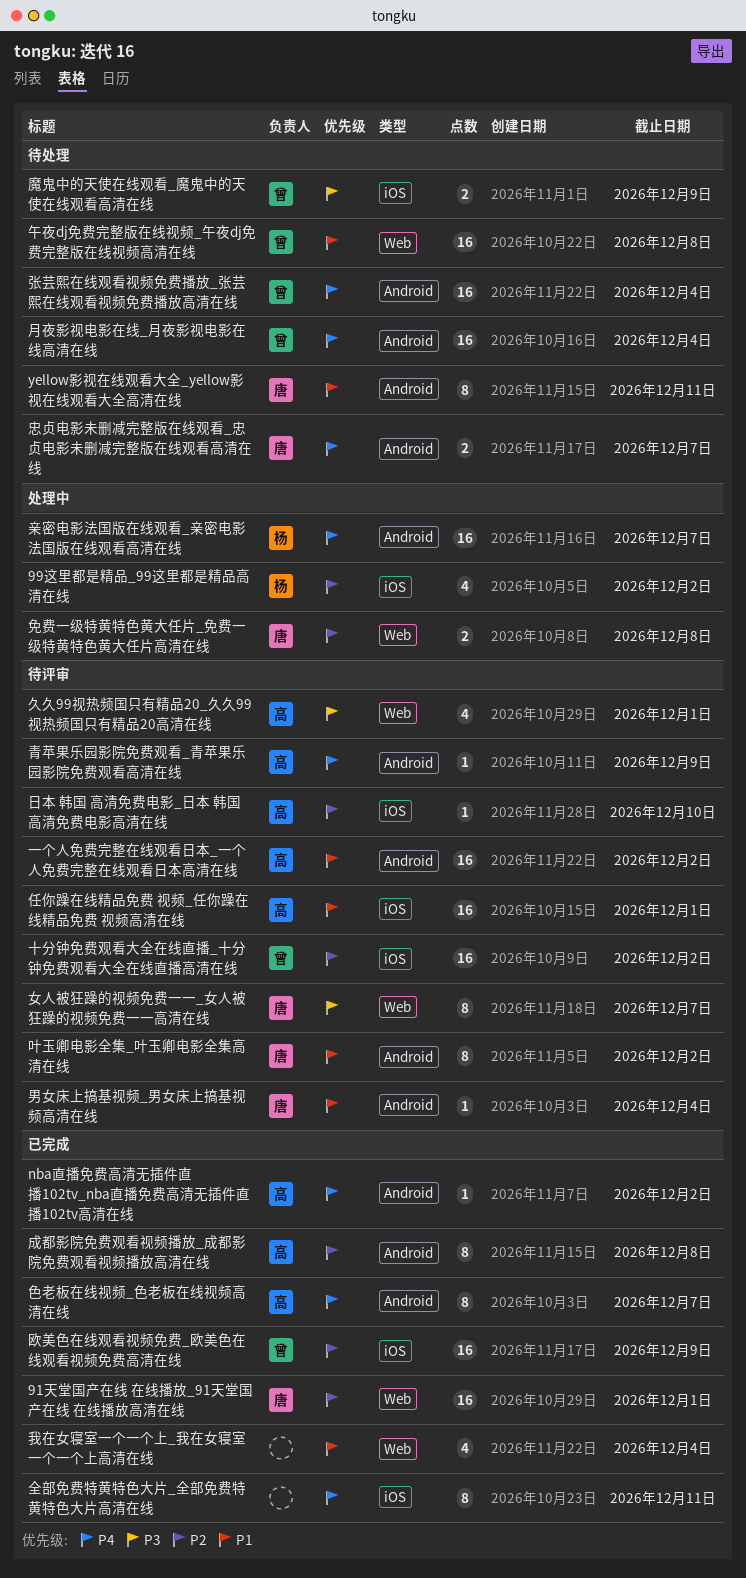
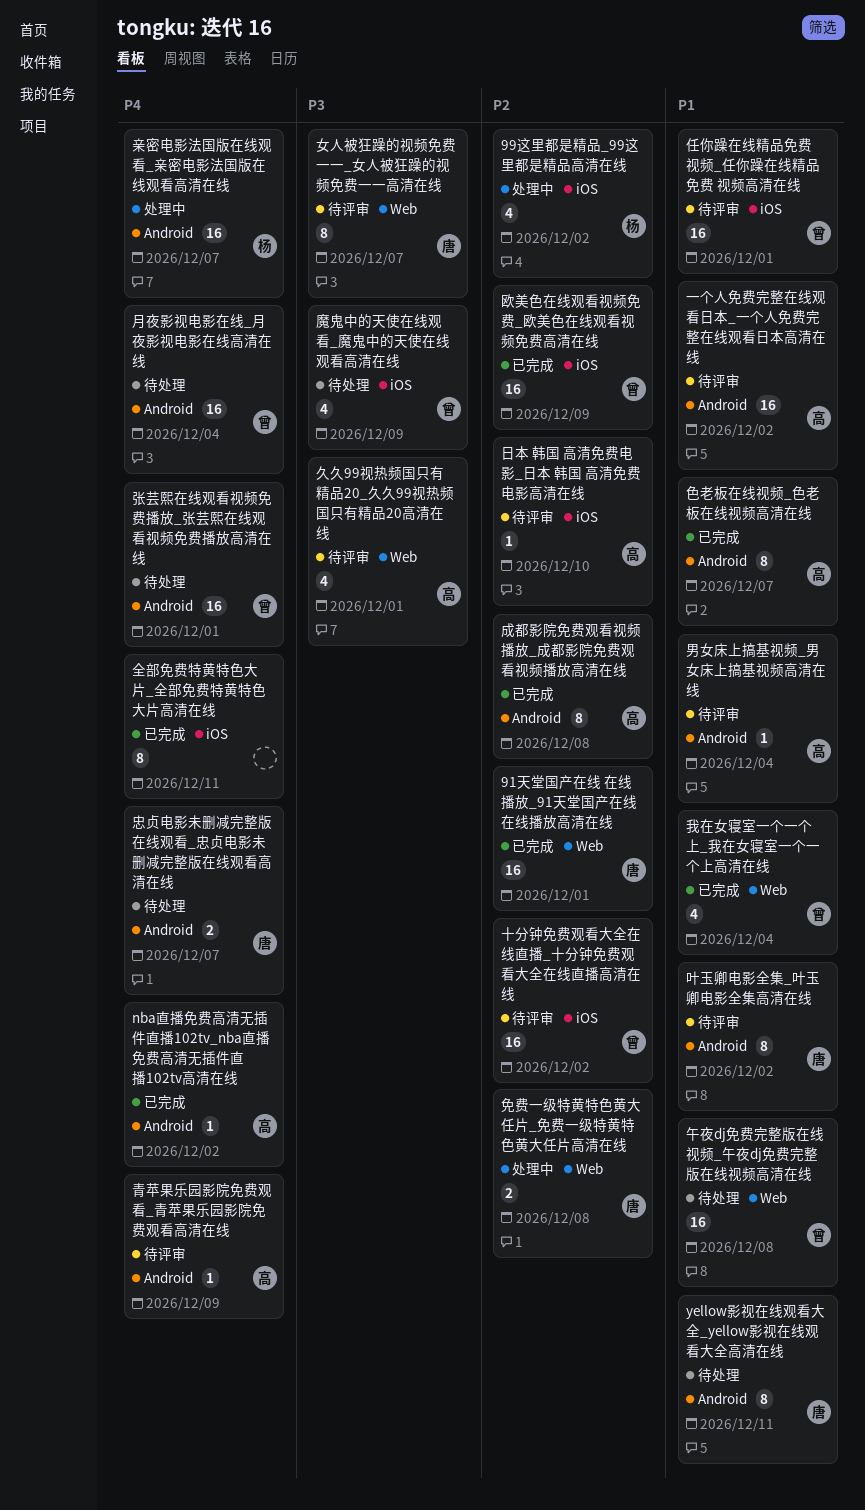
任你躁在线精品免费 视频_任你躁在线精品免费 视频高清在线, owner: 高 -> 曾
张芸熙在线观看视频免费播放_张芸熙在线观看视频免费播放高清在线, due: Dec 4 -> Dec 1
我在女寝室一个一个上_我在女寝室一个一个上高清在线, owner: none -> 曾
男女床上搞基视频_男女床上搞基视频高清在线, owner: 唐 -> 高
色老板在线视频_色老板在线视频高清在线, priority: P4 -> P1
魔鬼中的天使在线观看_魔鬼中的天使在线观看高清在线, estimate: 2 -> 4

